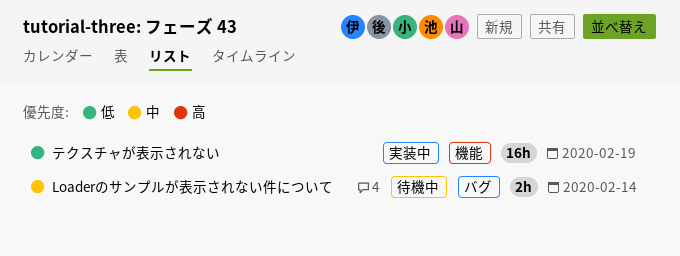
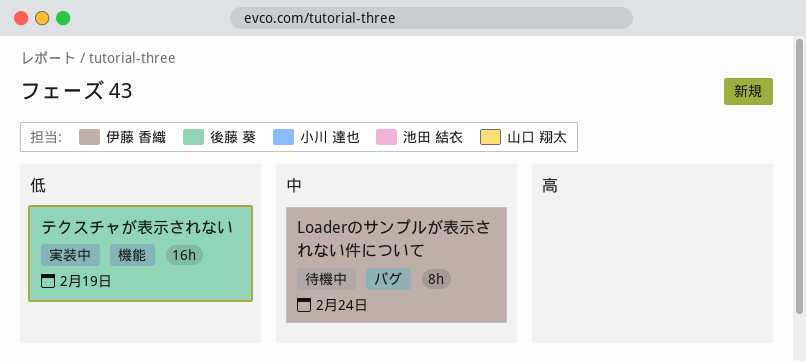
Loaderのサンプルが表示されない件について, estimate: 2h -> 8h
Loaderのサンプルが表示されない件について, due: Feb 14 -> Feb 24

